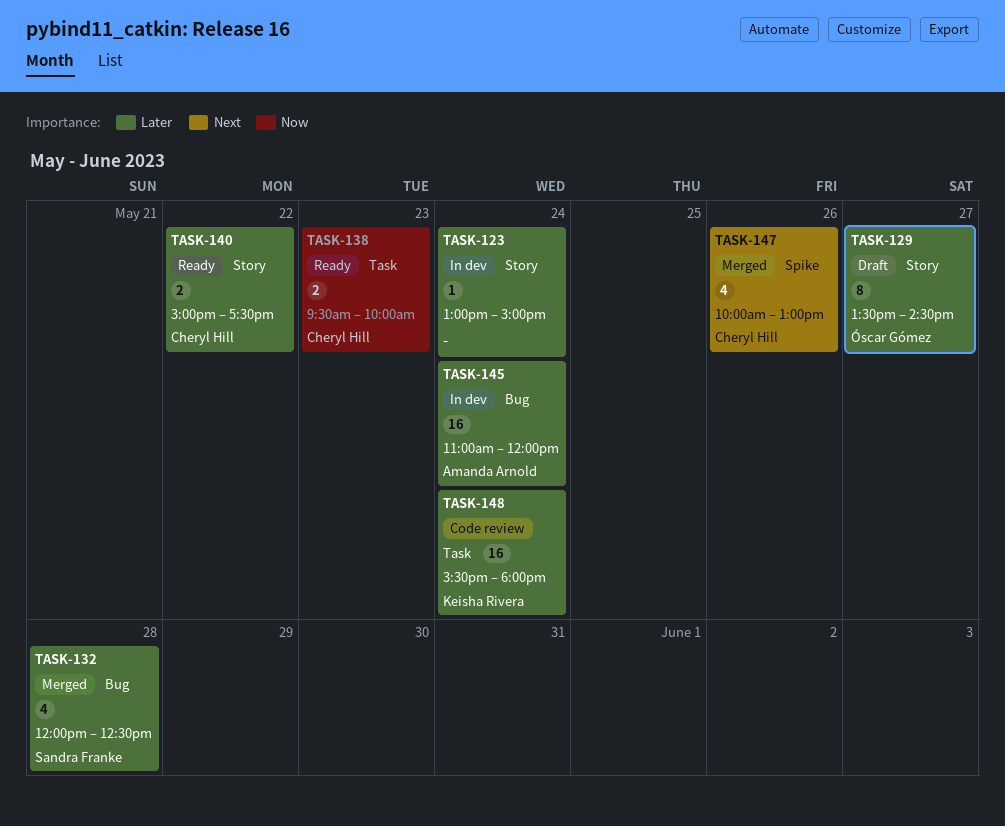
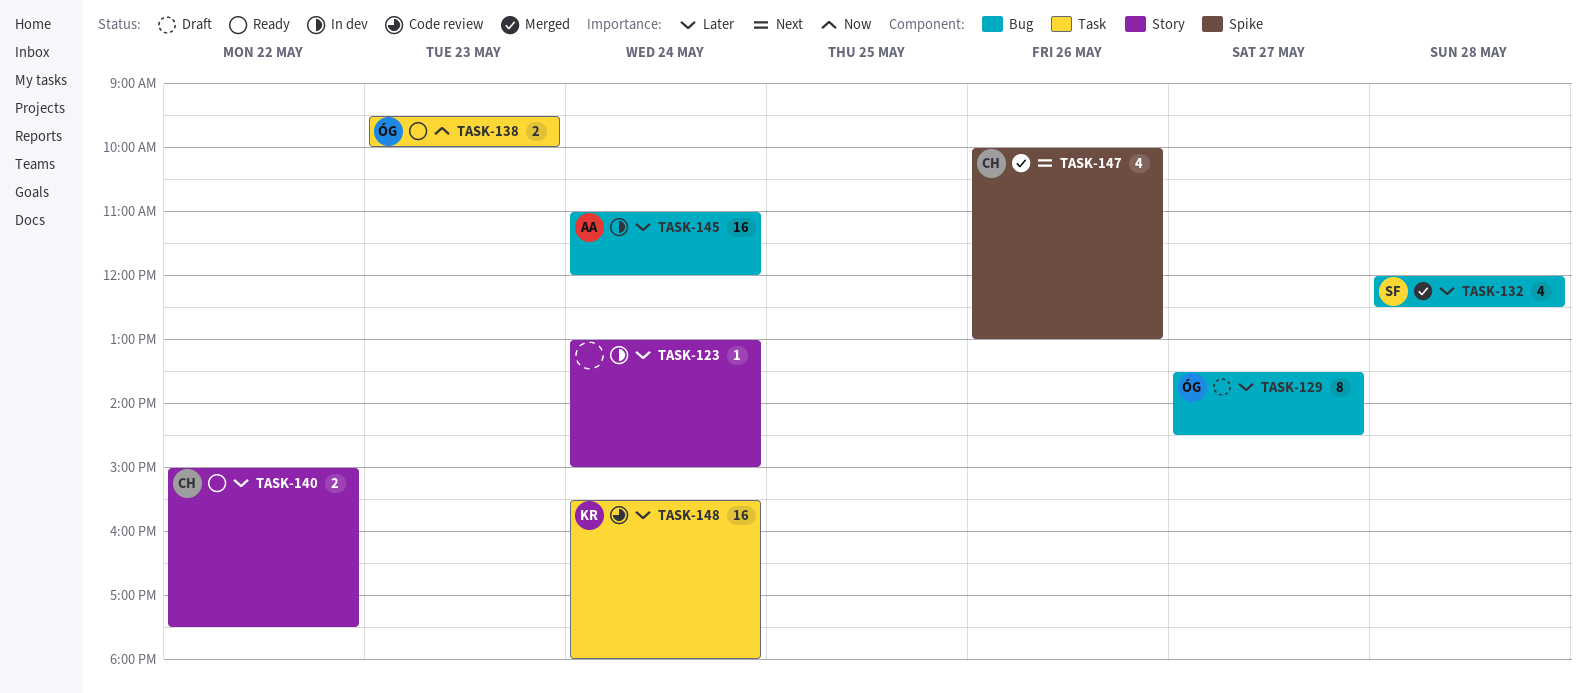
TASK-129, label: Story -> Bug
TASK-138, owner: Cheryl Hill -> Óscar Gómez

